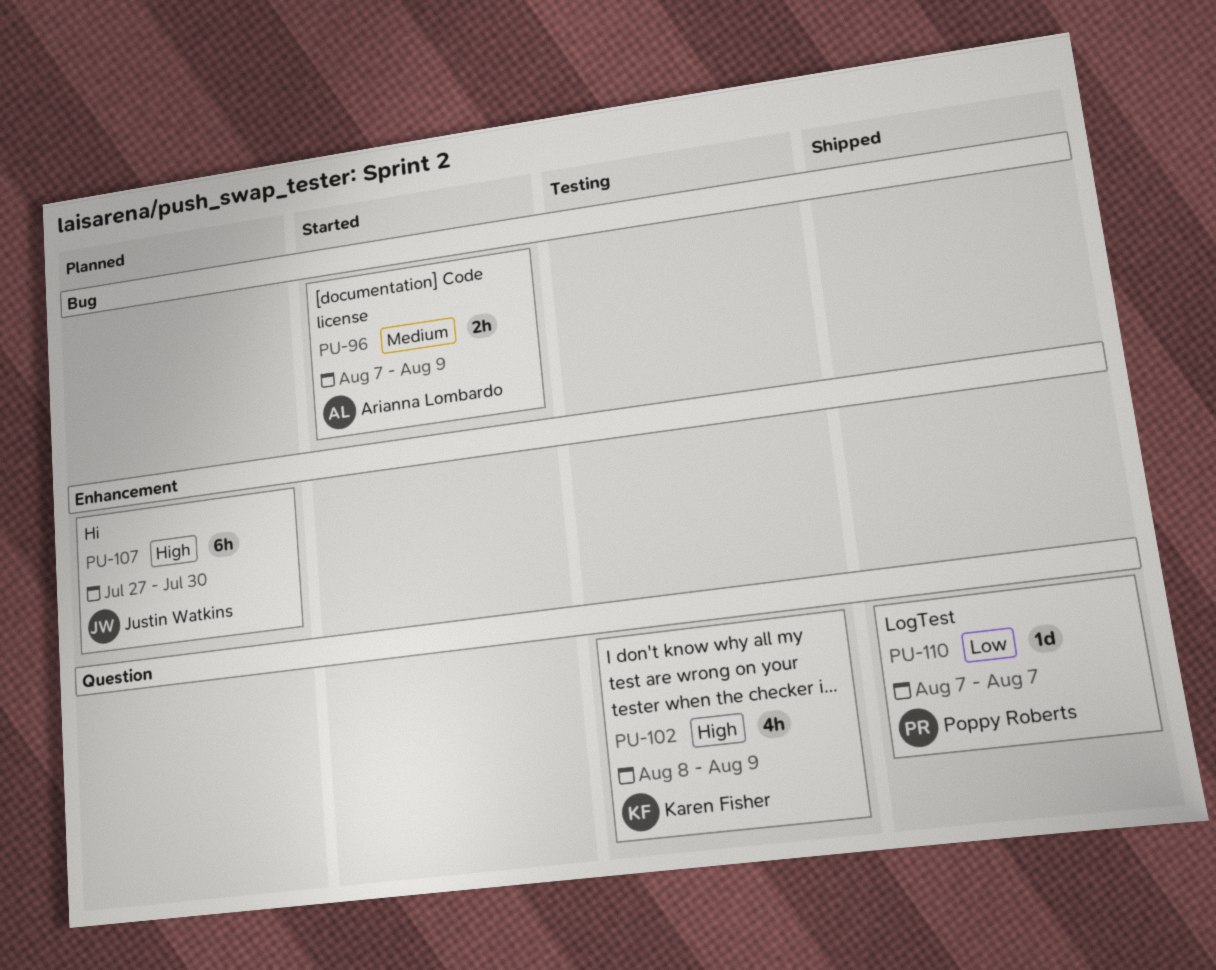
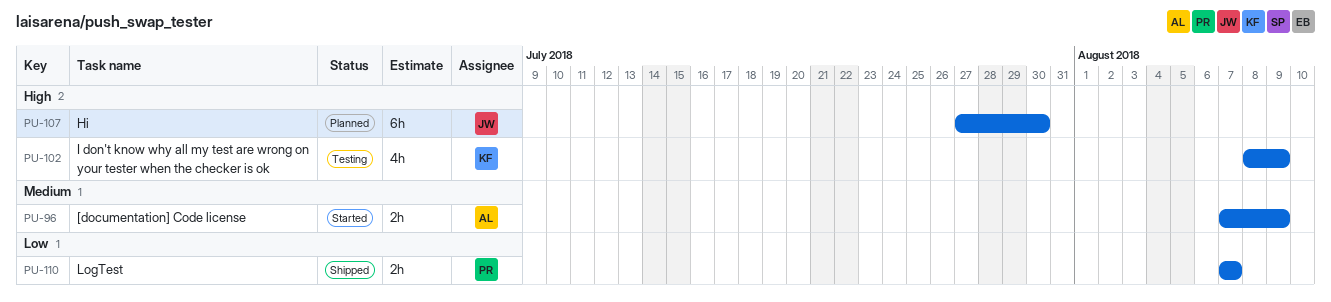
PU-110, estimate: 1d -> 2h

